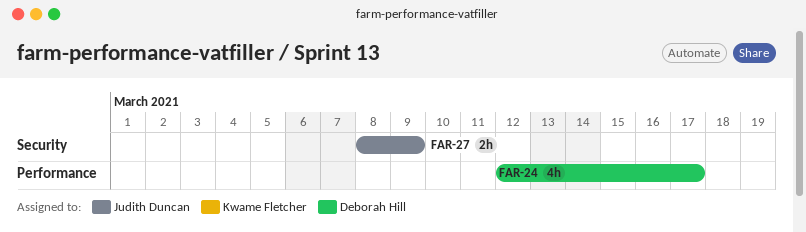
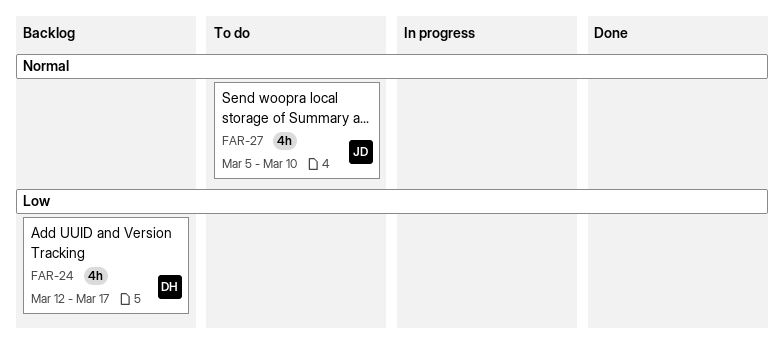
FAR-27, estimate: 2h -> 4h
FAR-27, start: Mar 8 -> Mar 5
FAR-27, due: Mar 9 -> Mar 10

